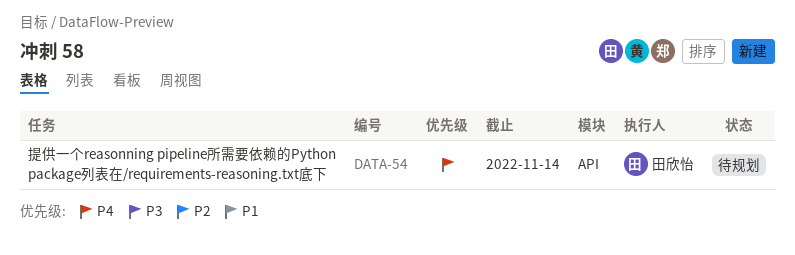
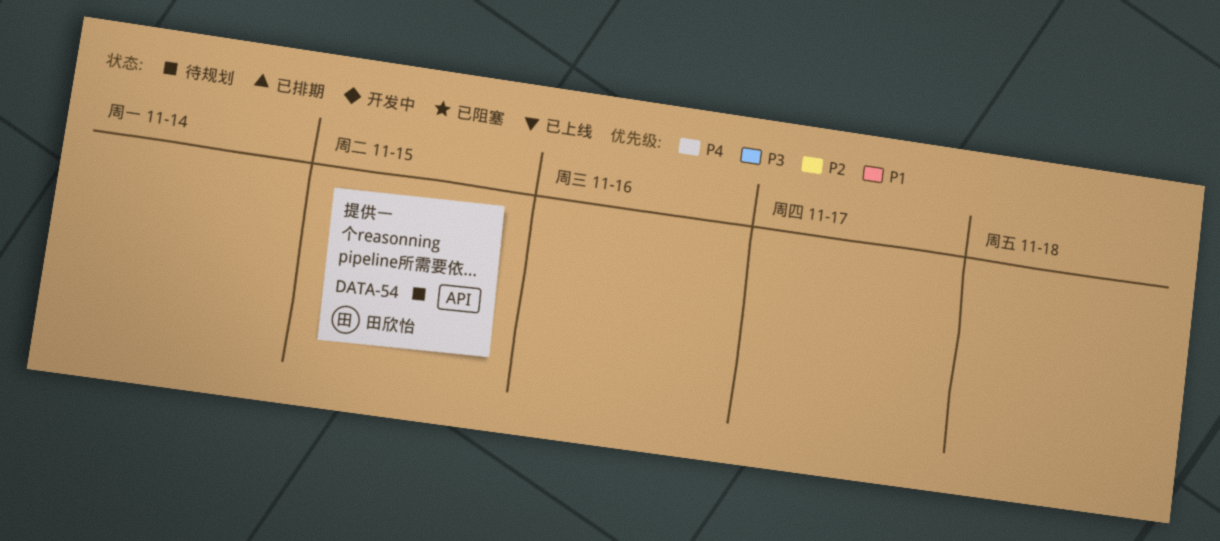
DATA-54, due: Nov 14 -> Nov 15

